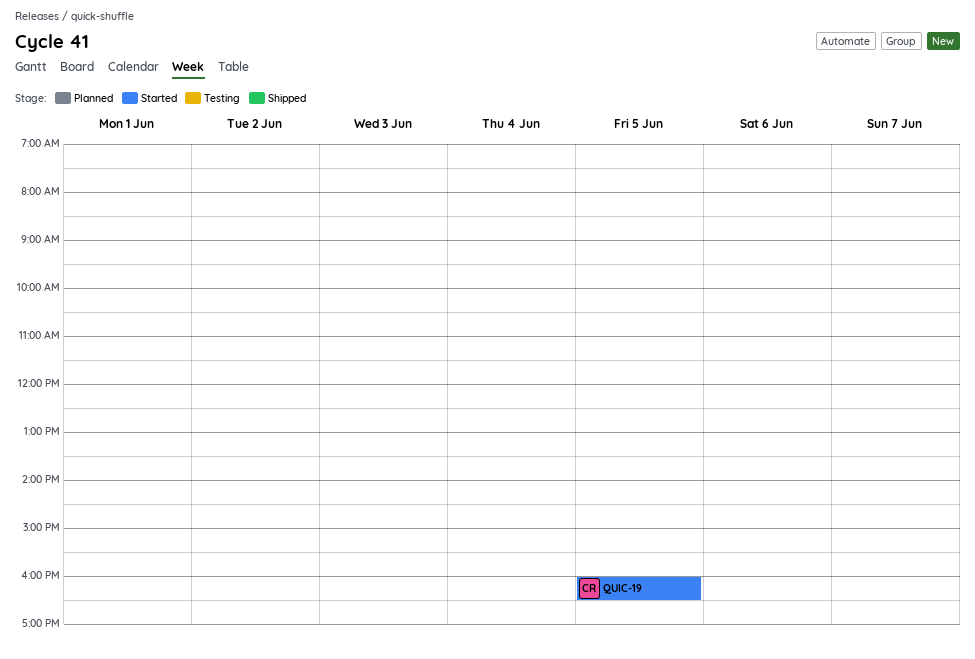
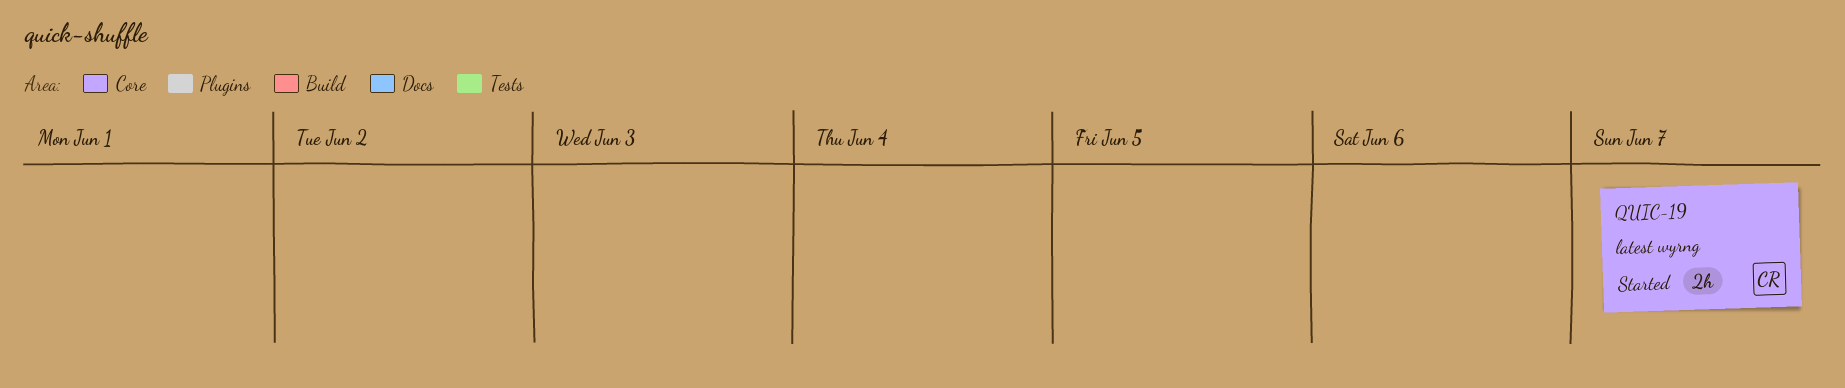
QUIC-19, day: Jun 5 -> Jun 7

